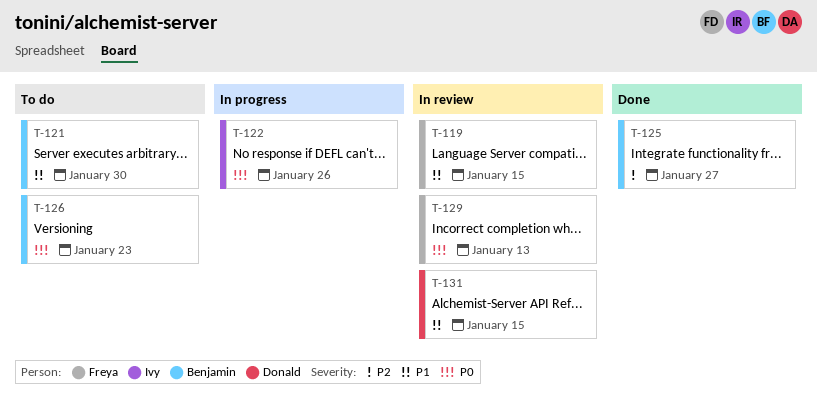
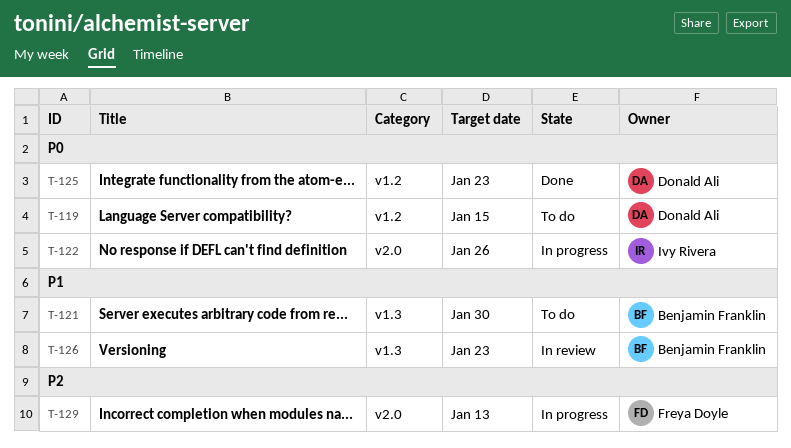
T-119, status: In review -> To do
T-119, owner: Freya Doyle -> Donald Ali
T-119, priority: P1 -> P0
T-125, owner: Benjamin Franklin -> Donald Ali
T-125, priority: P2 -> P0
T-125, due: Jan 27 -> Jan 23
T-126, status: To do -> In review
T-126, priority: P0 -> P1
T-129, status: In review -> In progress
T-129, priority: P0 -> P2
T-131: present -> none

